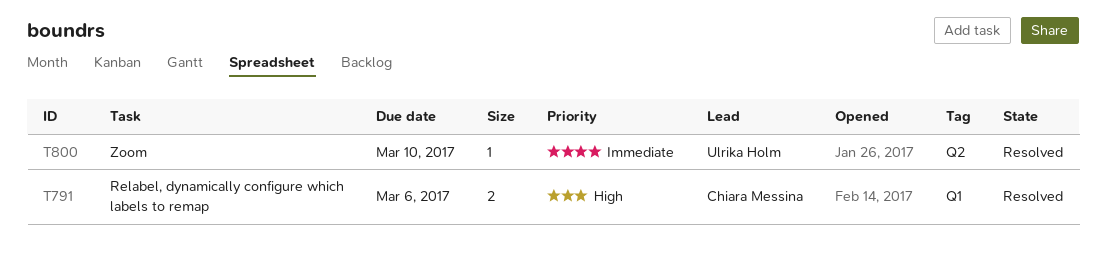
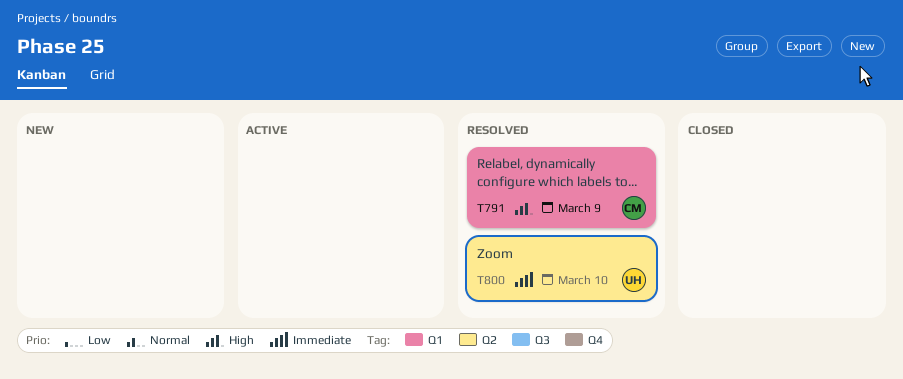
T791, due: Mar 6 -> Mar 9

